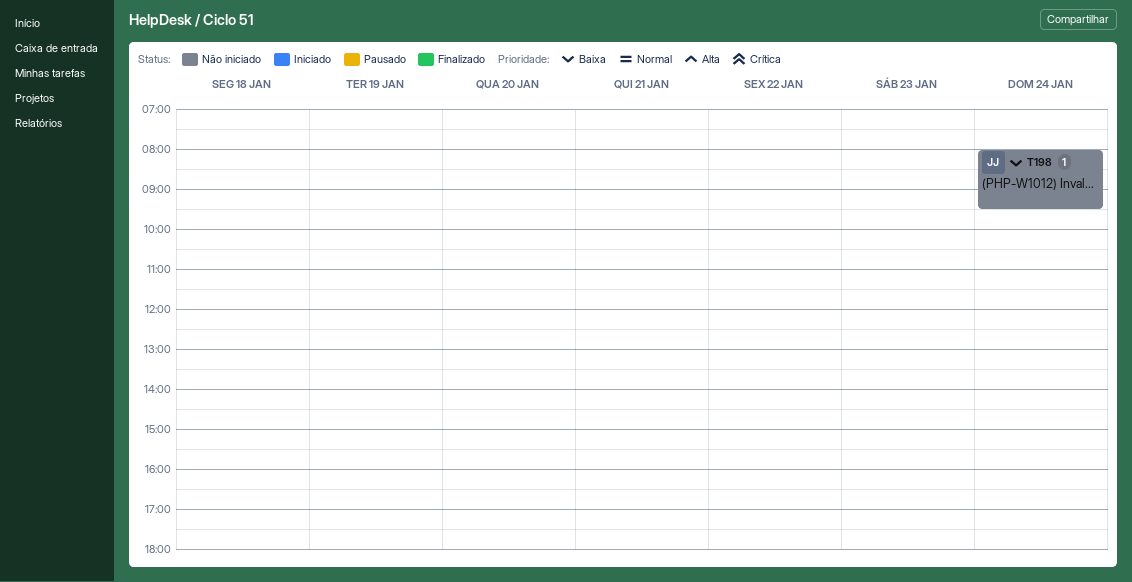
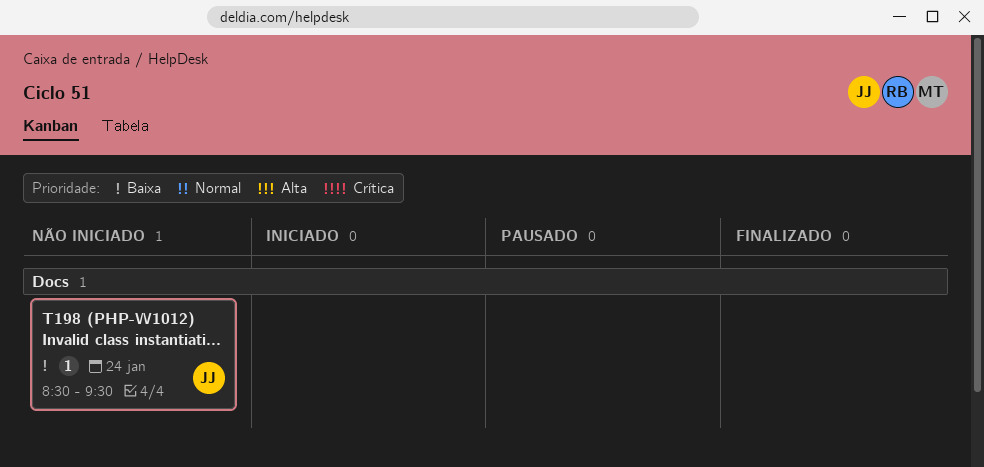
T198, begins: 08:00 -> 08:30

